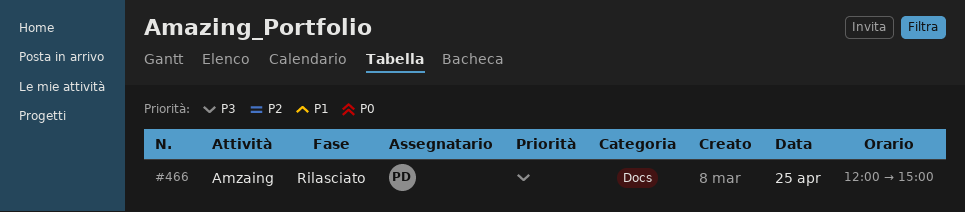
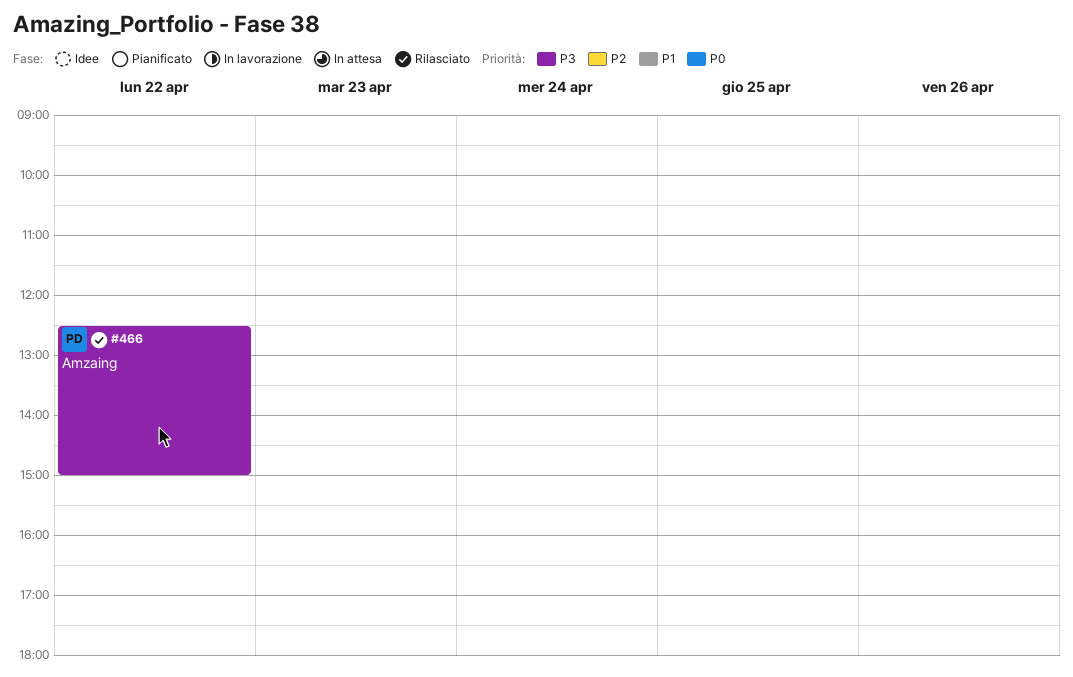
#466, day: Apr 25 -> Apr 22
#466, begins: 12:00 -> 12:30

